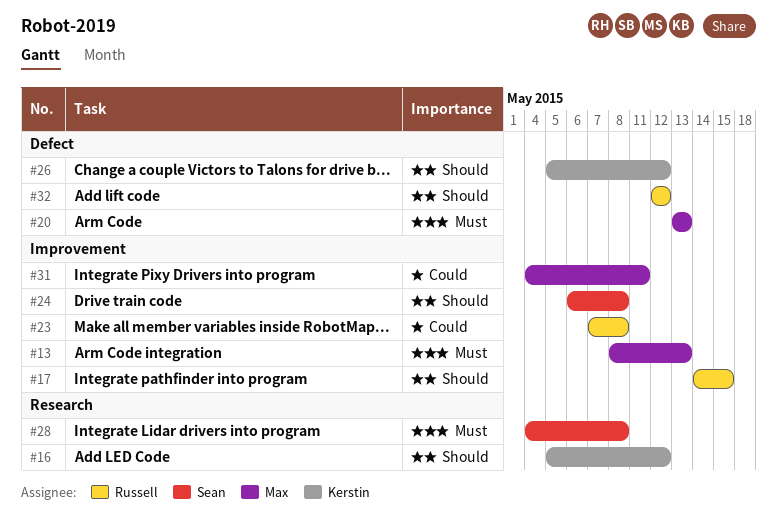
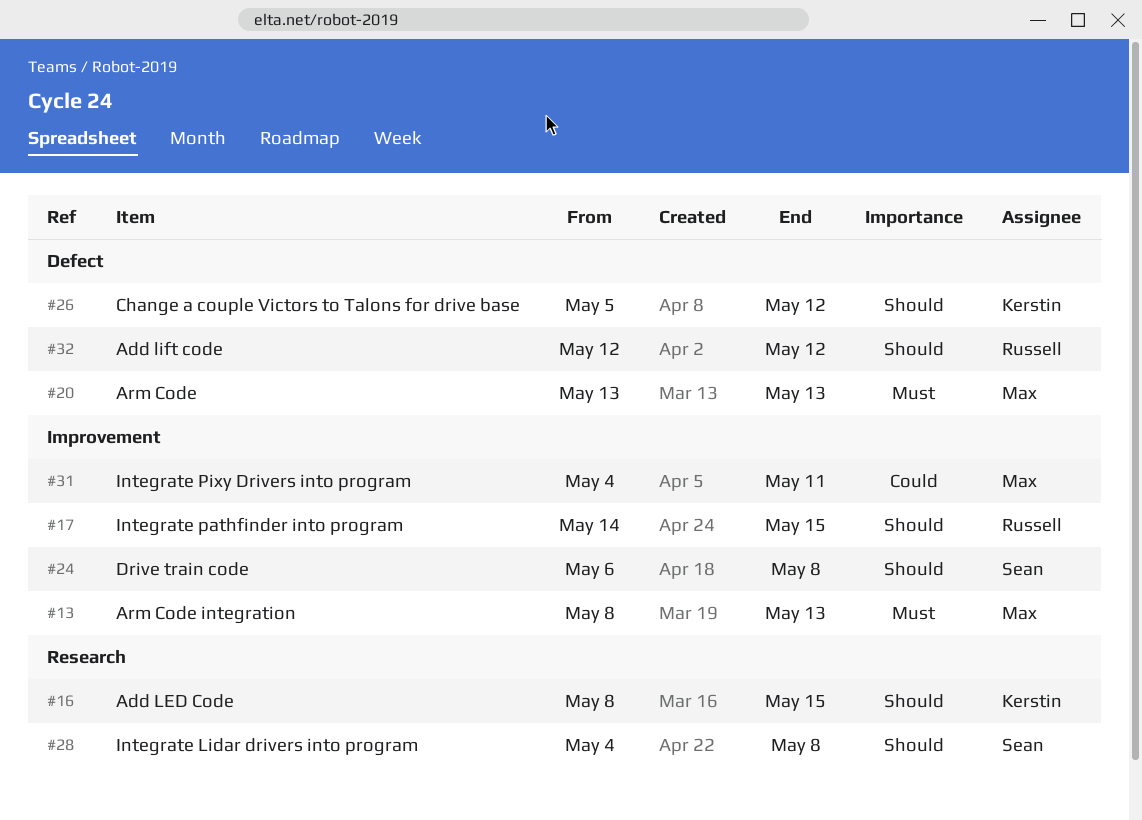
#16, start: May 5 -> May 8
#16, due: May 12 -> May 15
#23: present -> none
#28, priority: Must -> Should

